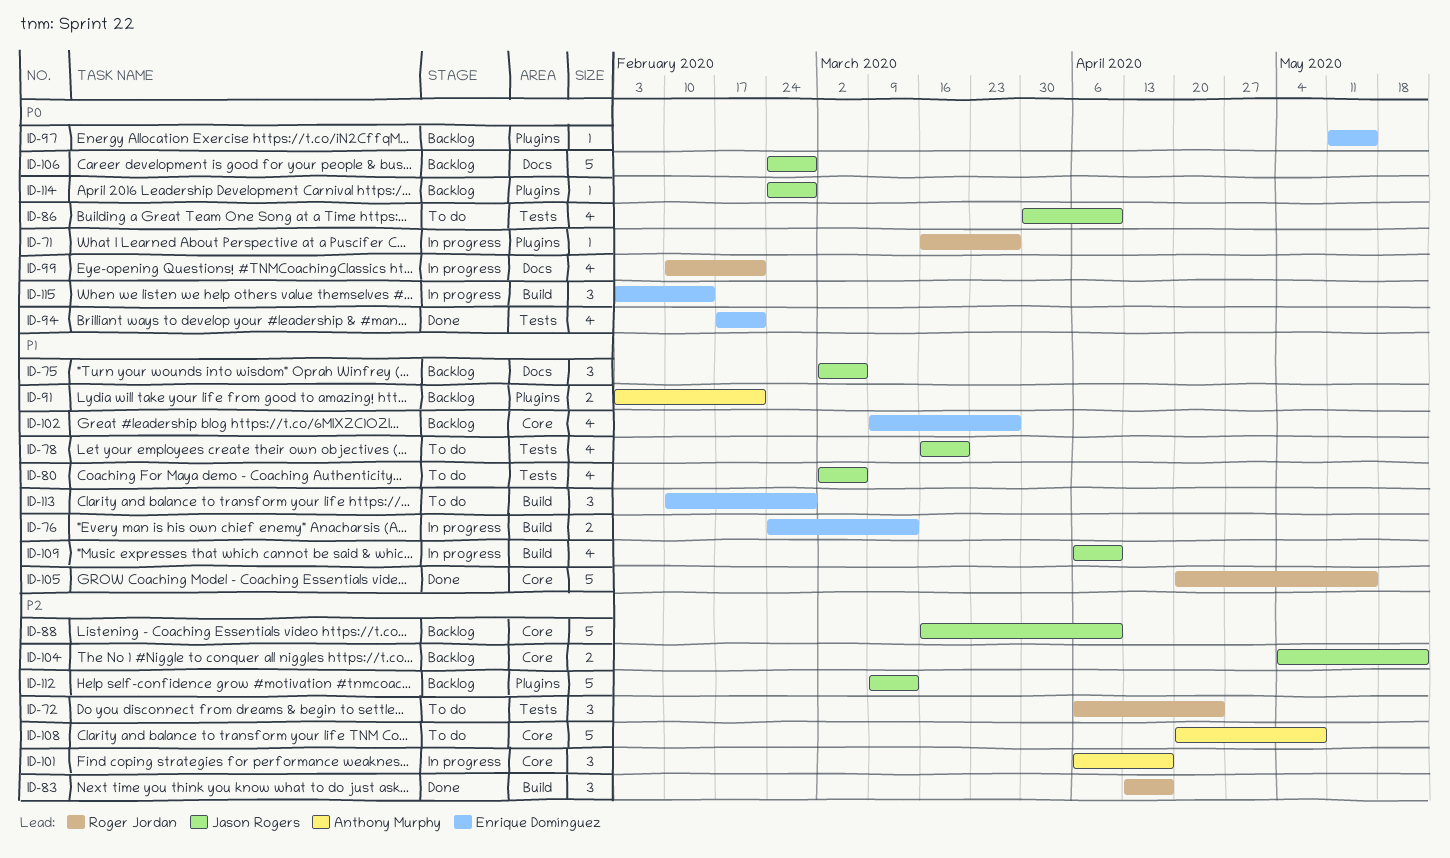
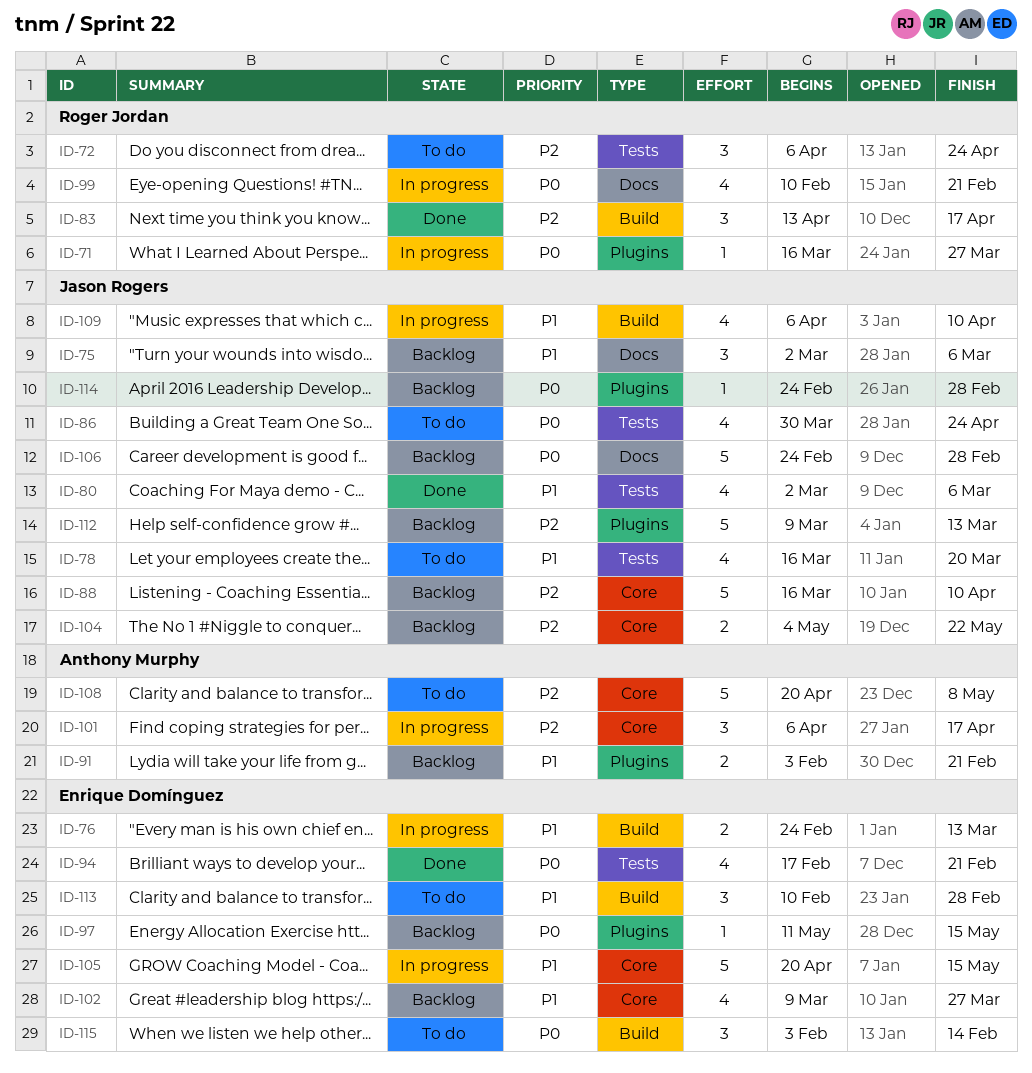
ID-80, status: To do -> Done
ID-86, due: Apr 10 -> Apr 24
ID-105, status: Done -> In progress
ID-105, owner: Roger Jordan -> Enrique Domínguez
ID-115, status: In progress -> To do

